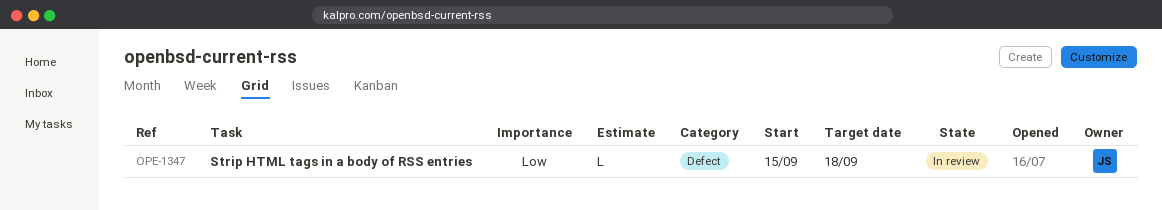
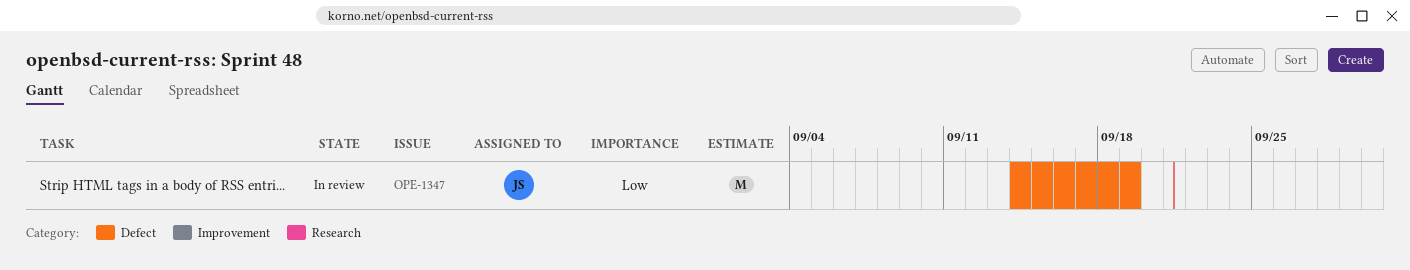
OPE-1347, estimate: L -> M
OPE-1347, start: Sep 15 -> Sep 14
OPE-1347, due: Sep 18 -> Sep 19

